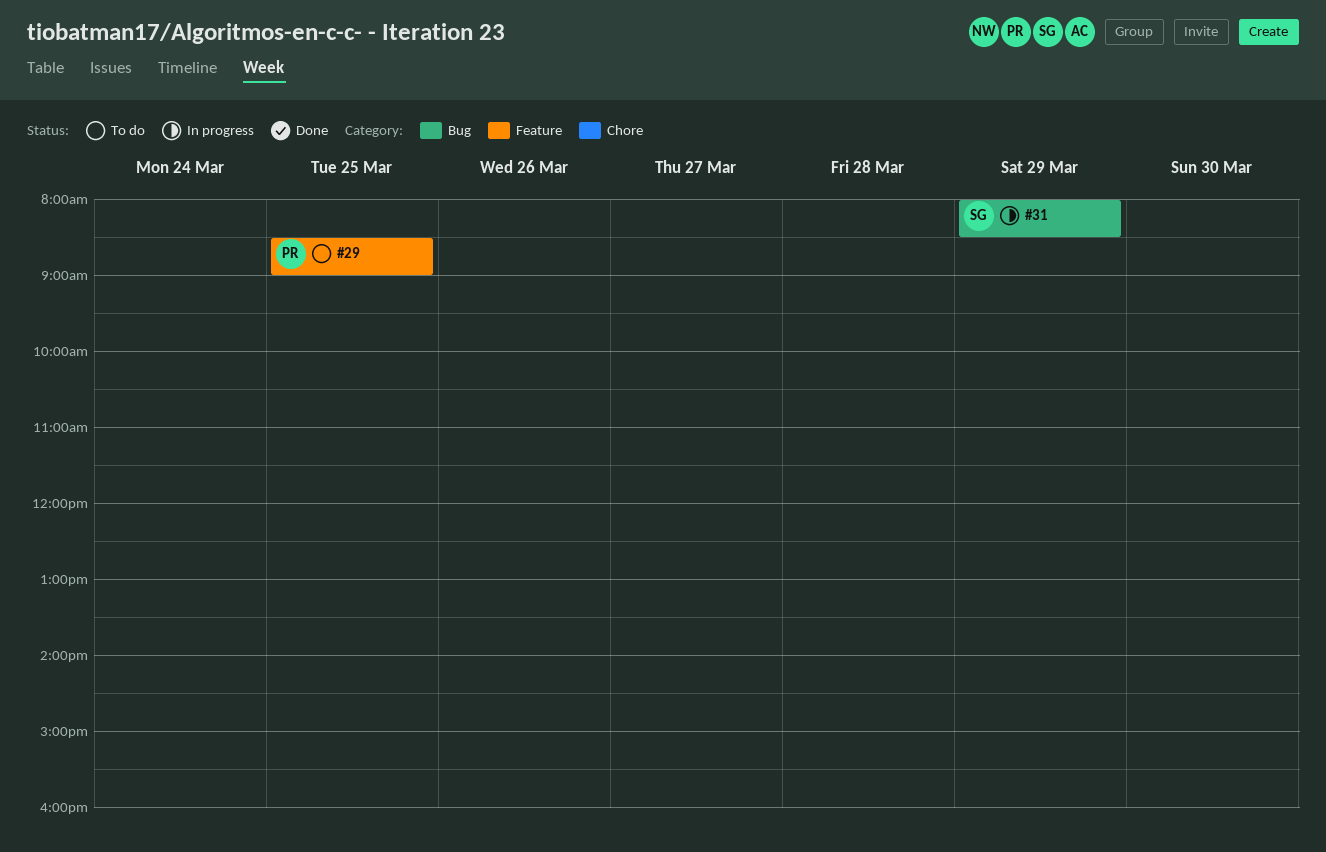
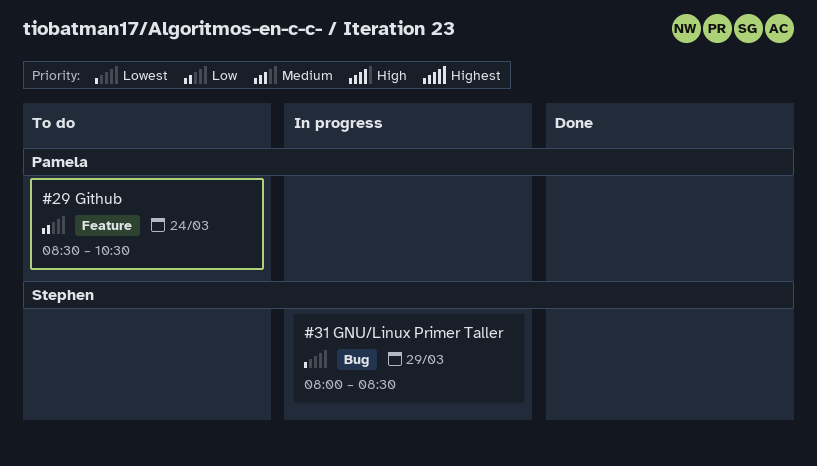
#29, day: Mar 25 -> Mar 24
#29, ends: 09:00 -> 10:30

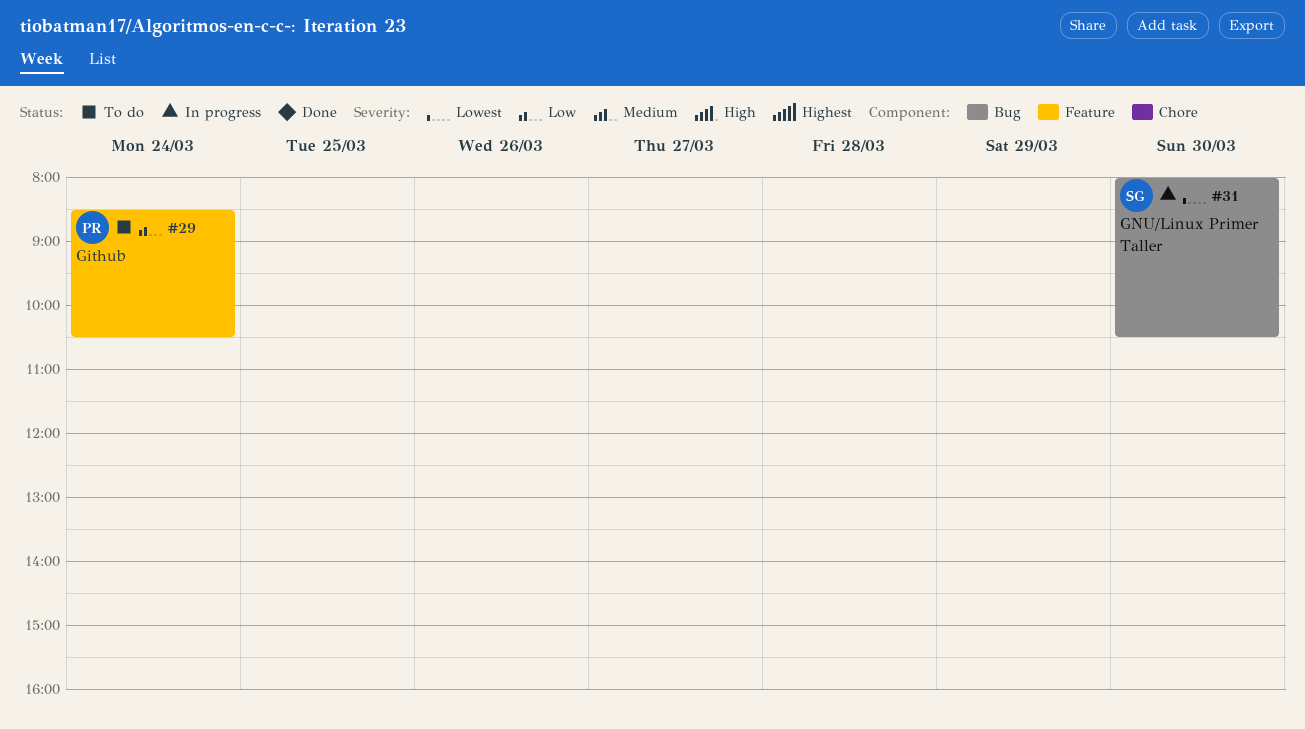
#31, day: Mar 29 -> Mar 30
#31, ends: 08:30 -> 10:30

